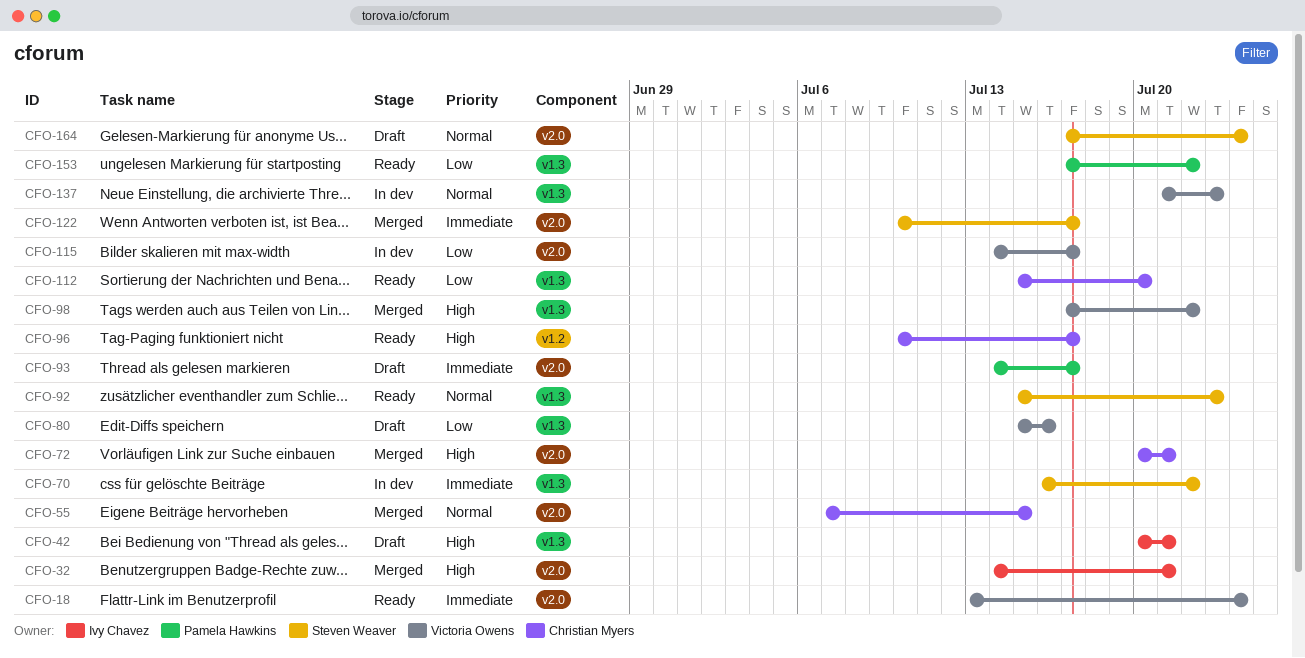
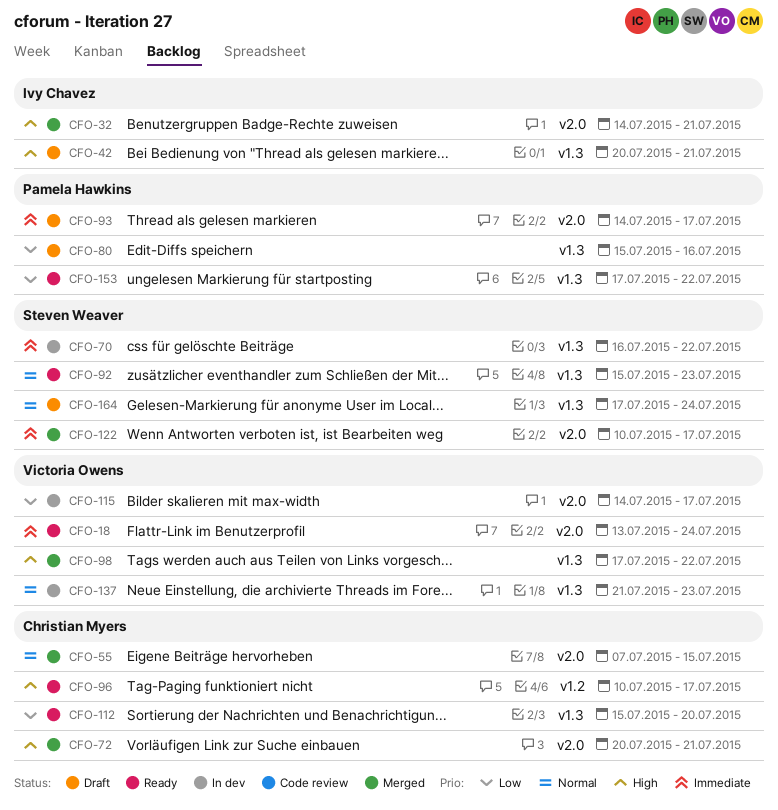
CFO-80, owner: Victoria Owens -> Pamela Hawkins
CFO-164, label: v2.0 -> v1.3

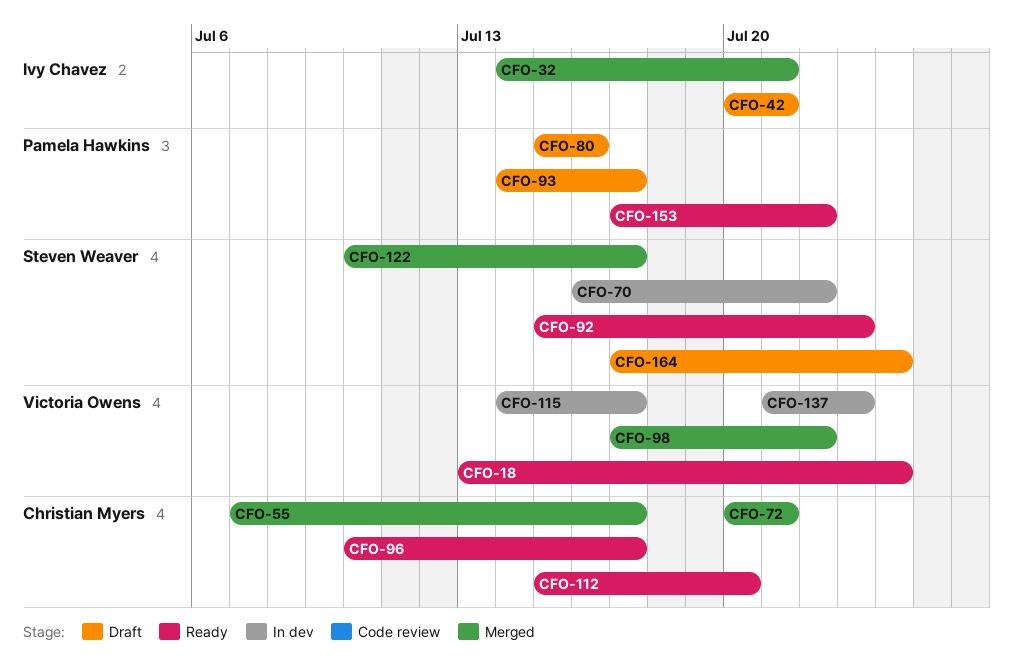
CFO-55, due: Jul 15 -> Jul 17

